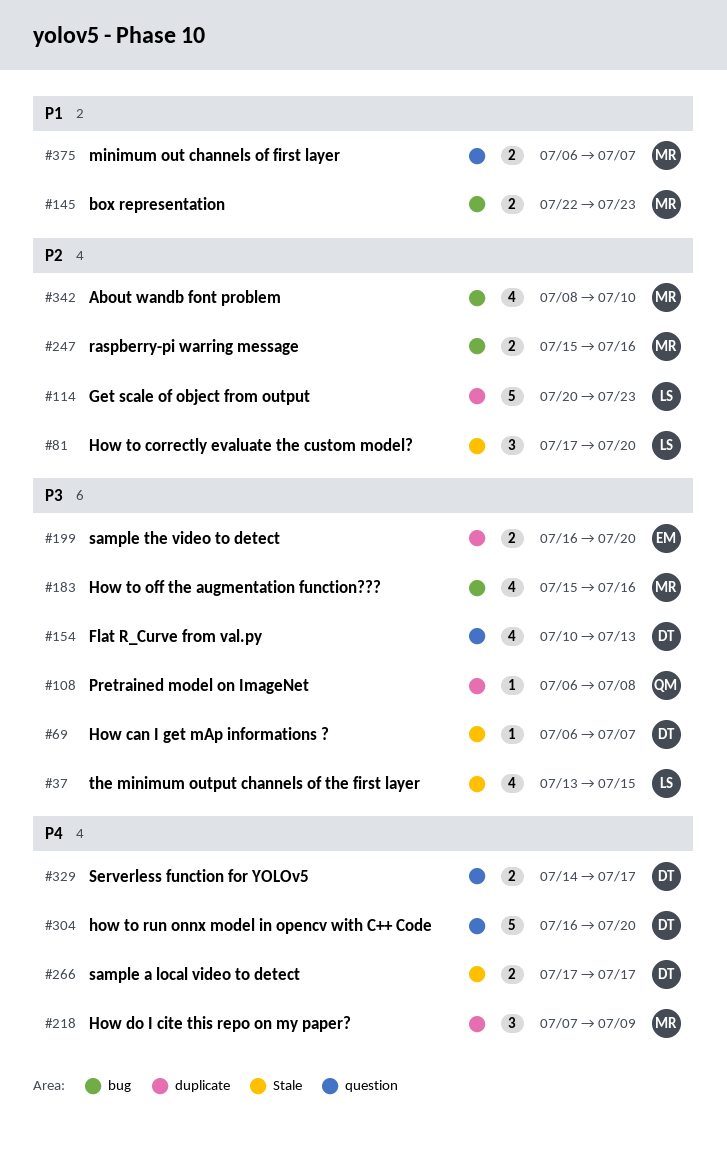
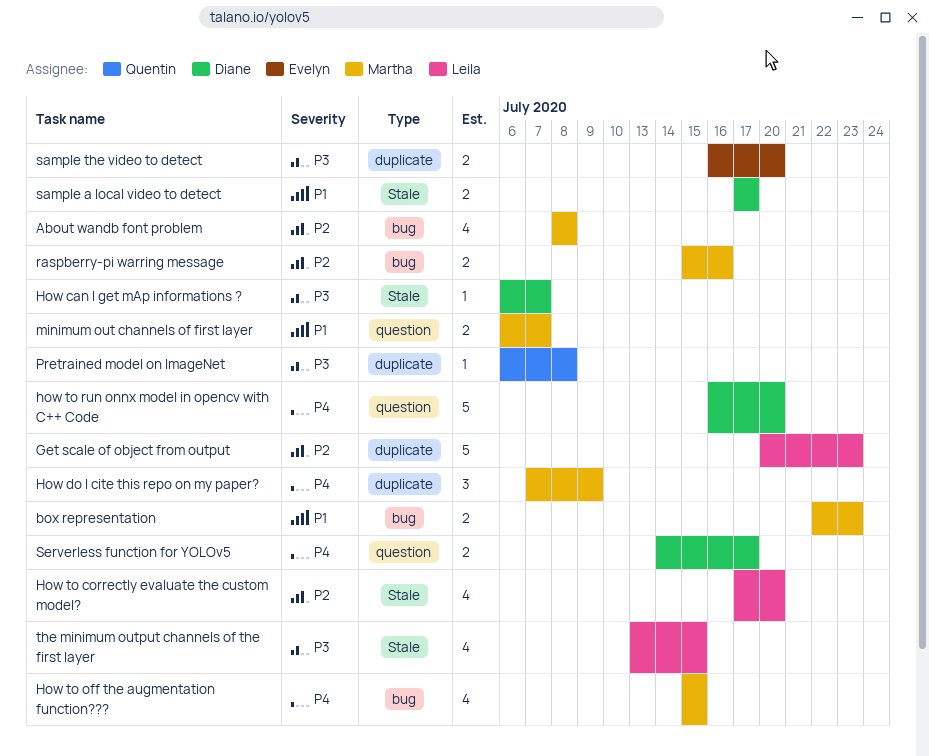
About wandb font problem, due: Jul 10 -> Jul 8
Flat R_Curve from val.py: present -> none
How to correctly evaluate the custom model?, estimate: 3 -> 4
How to off the augmentation function???, priority: P3 -> P4
How to off the augmentation function???, due: Jul 16 -> Jul 15
sample a local video to detect, priority: P4 -> P1

